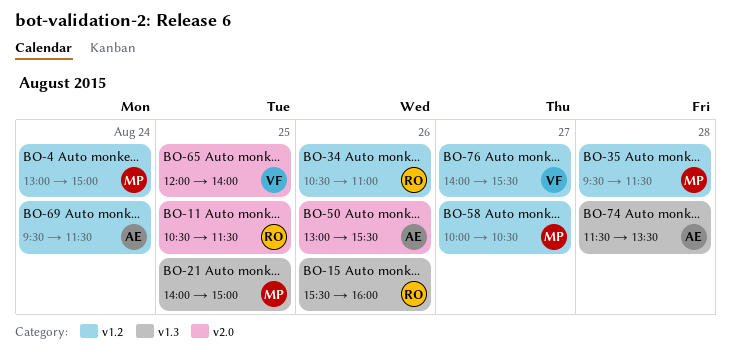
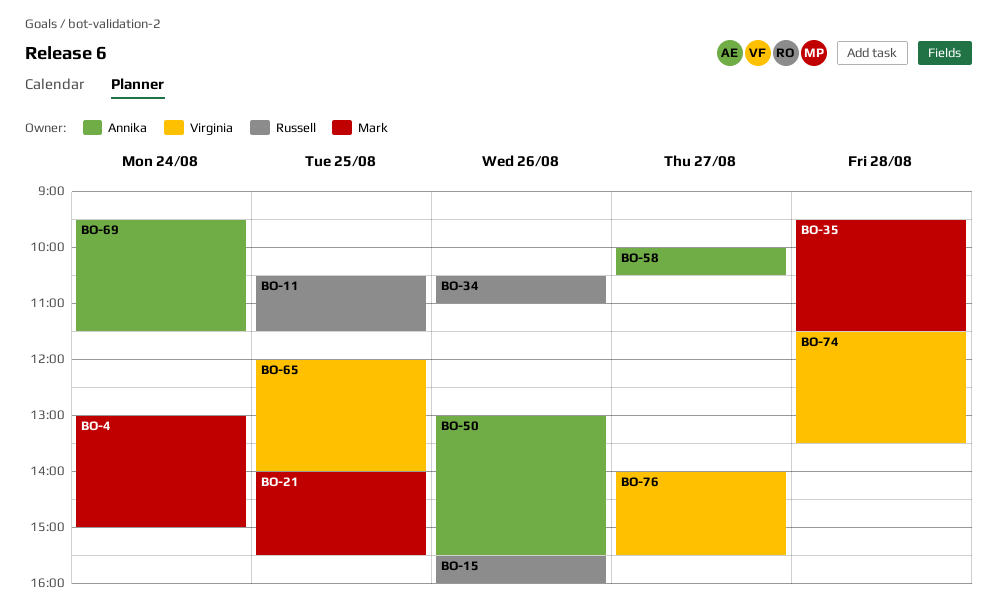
BO-21, ends: 15:00 -> 15:30
BO-58, owner: Mark -> Annika
BO-74, owner: Annika -> Virginia

